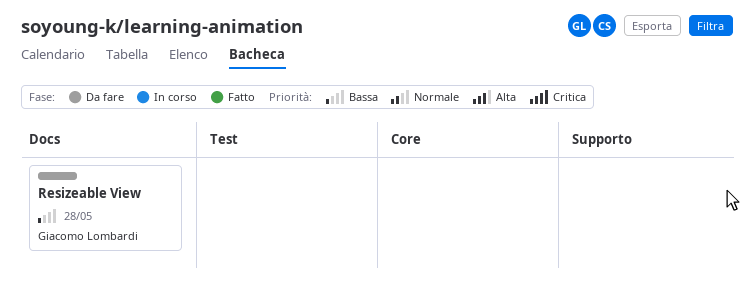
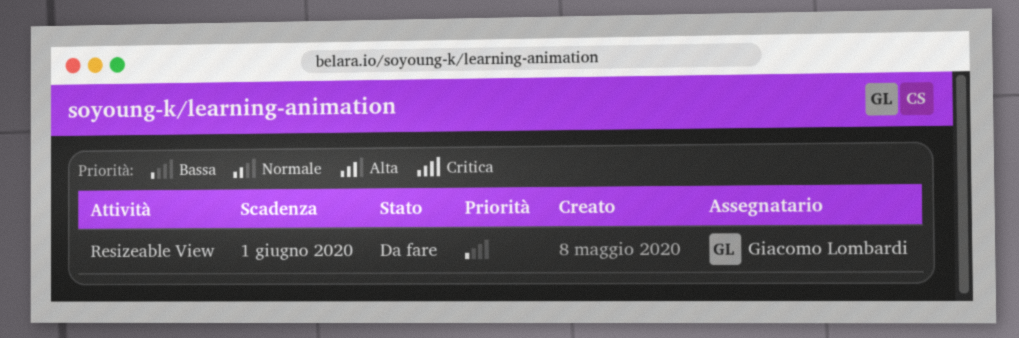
Resizeable View, due: May 28 -> Jun 1

